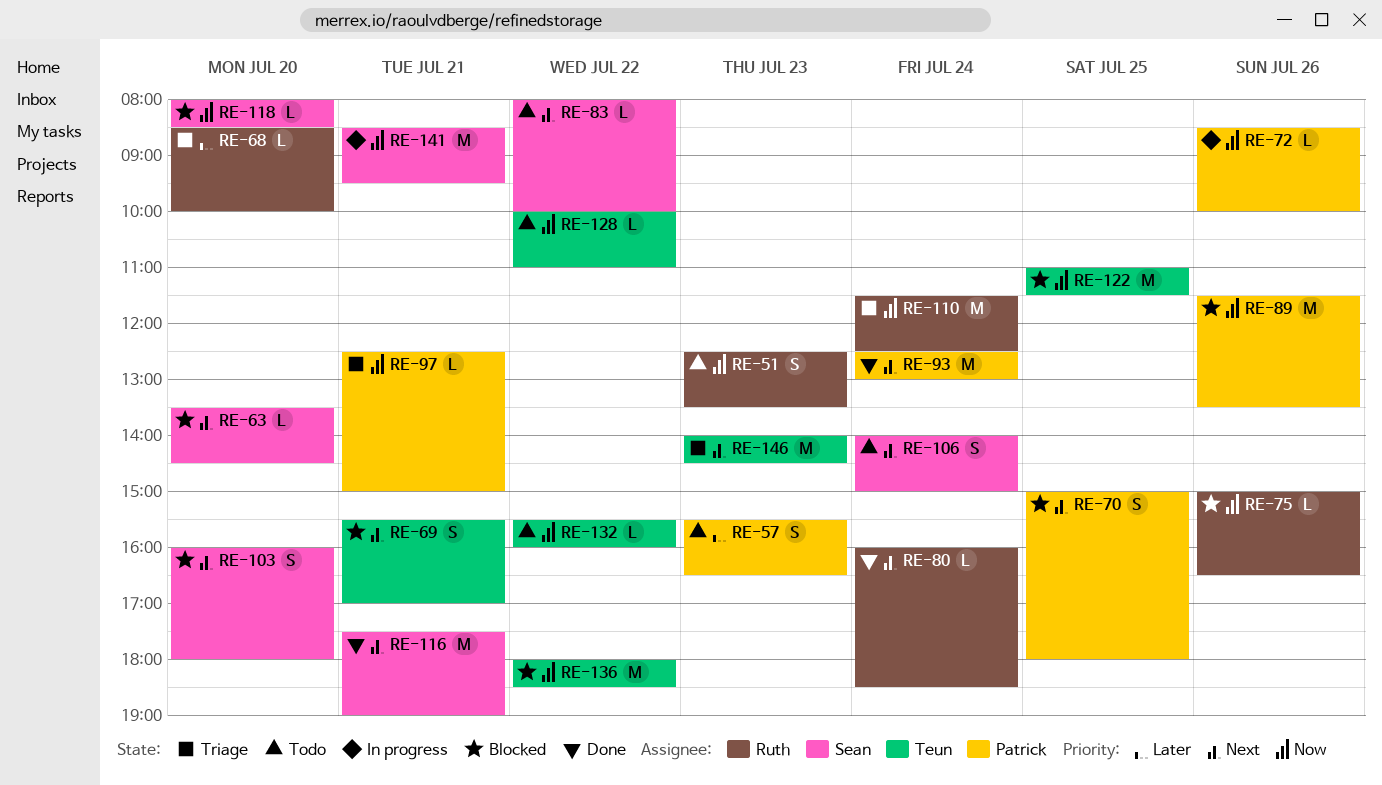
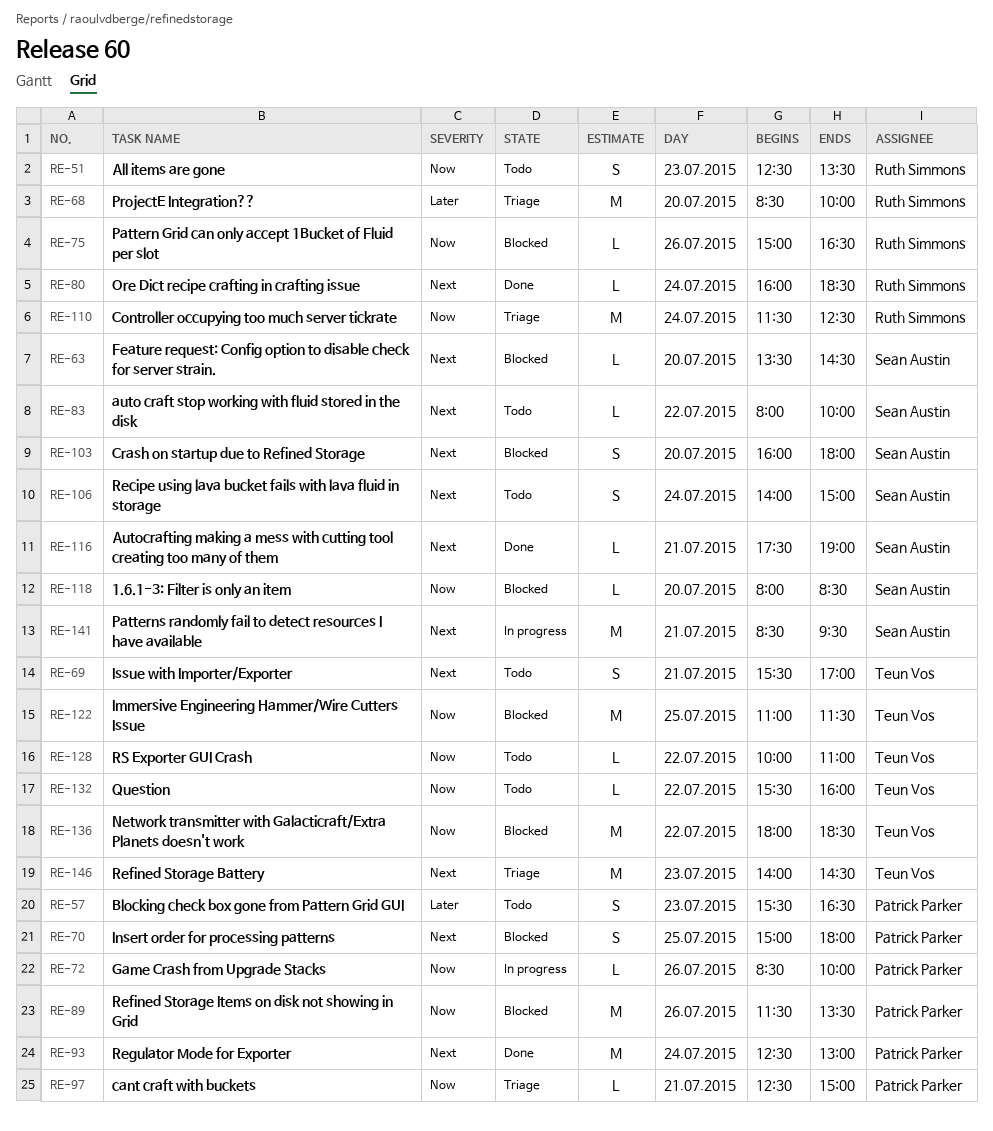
RE-68, estimate: L -> M
RE-69, status: Blocked -> Todo
RE-116, estimate: M -> L
RE-141, priority: Now -> Next

